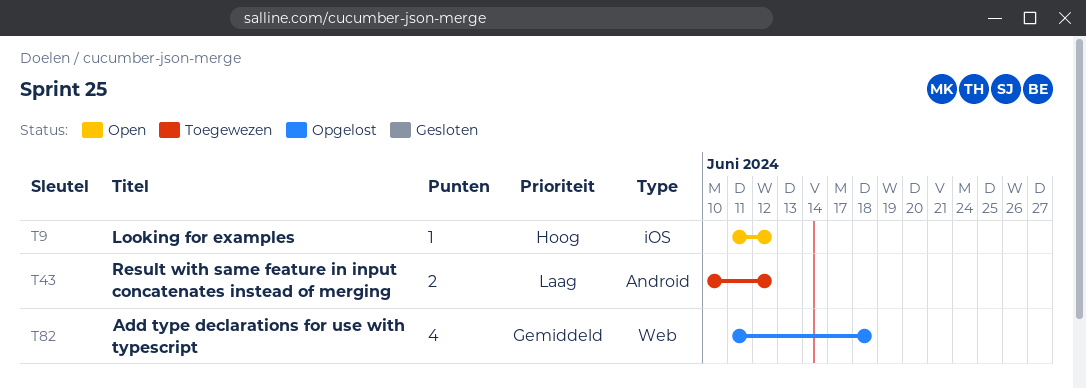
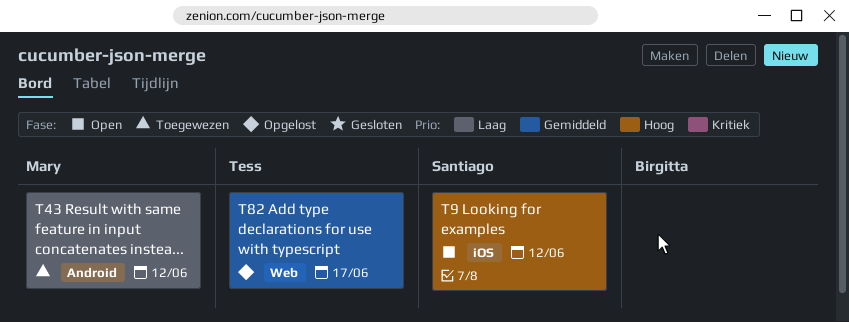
T82, due: Jun 18 -> Jun 17

